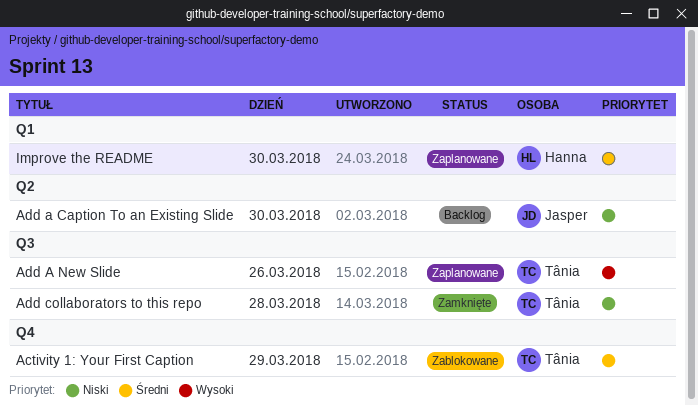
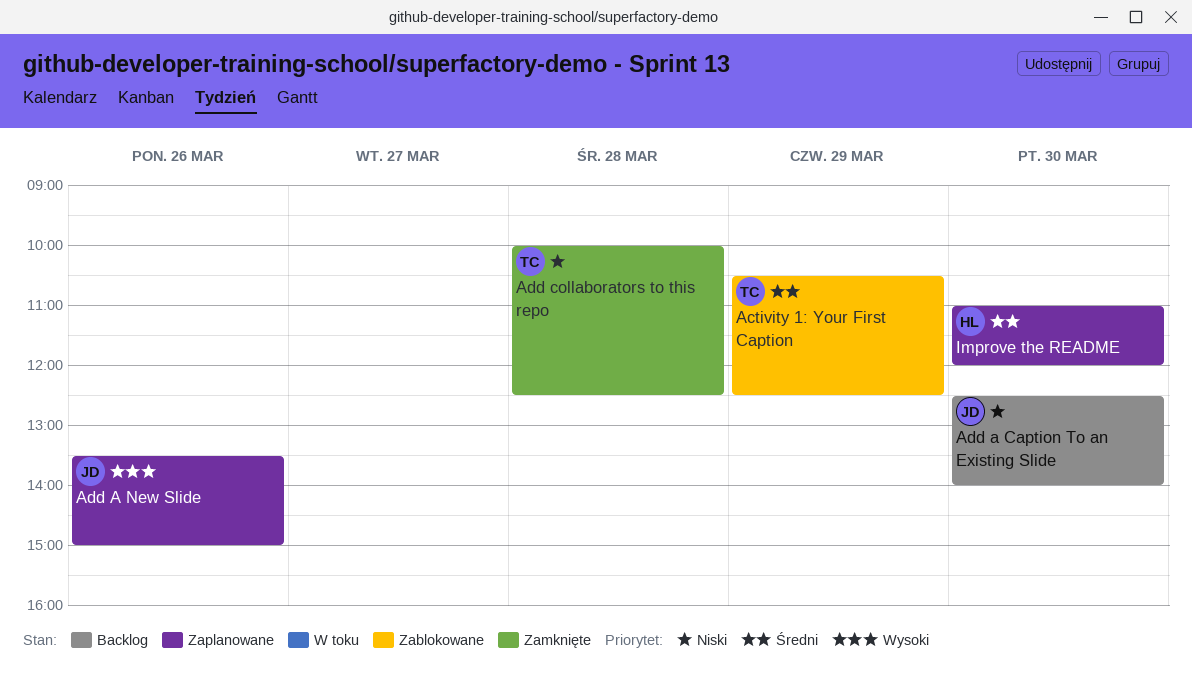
Add A New Slide, owner: Tânia -> Jasper

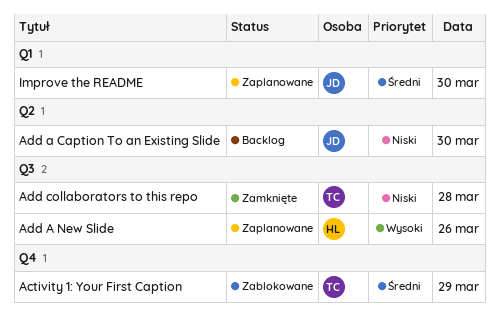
Add A New Slide, owner: JD -> HL
Improve the README, owner: HL -> JD

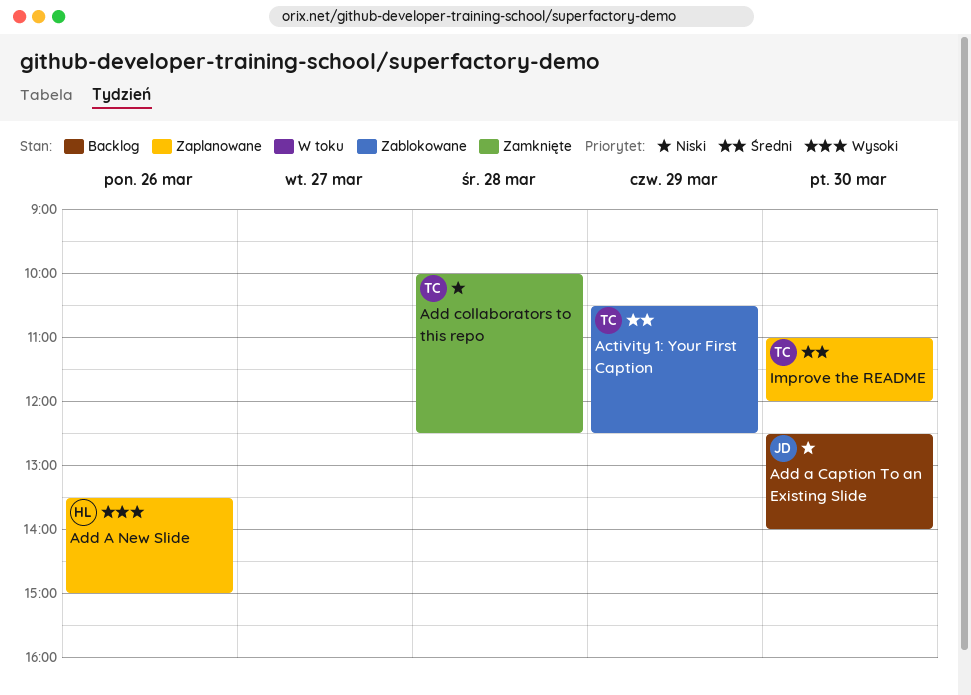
Improve the README, owner: JD -> TC

